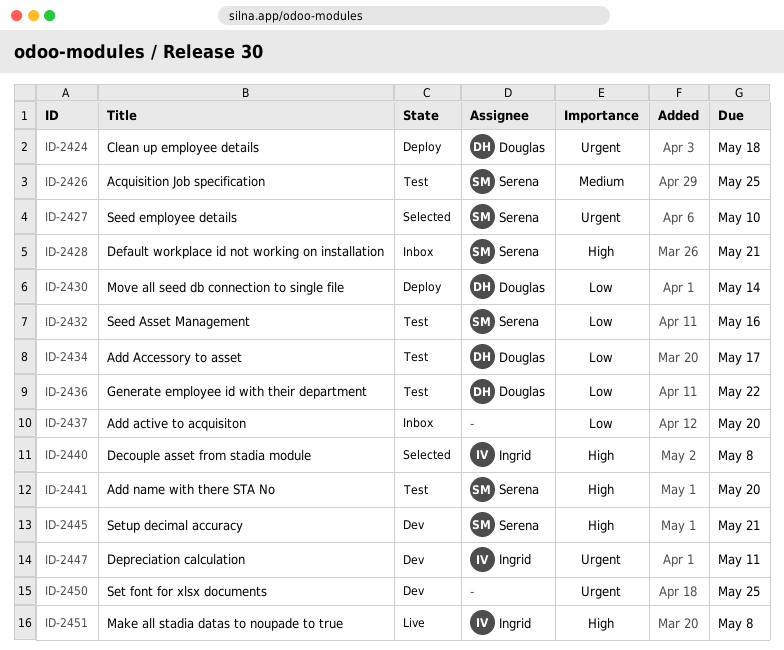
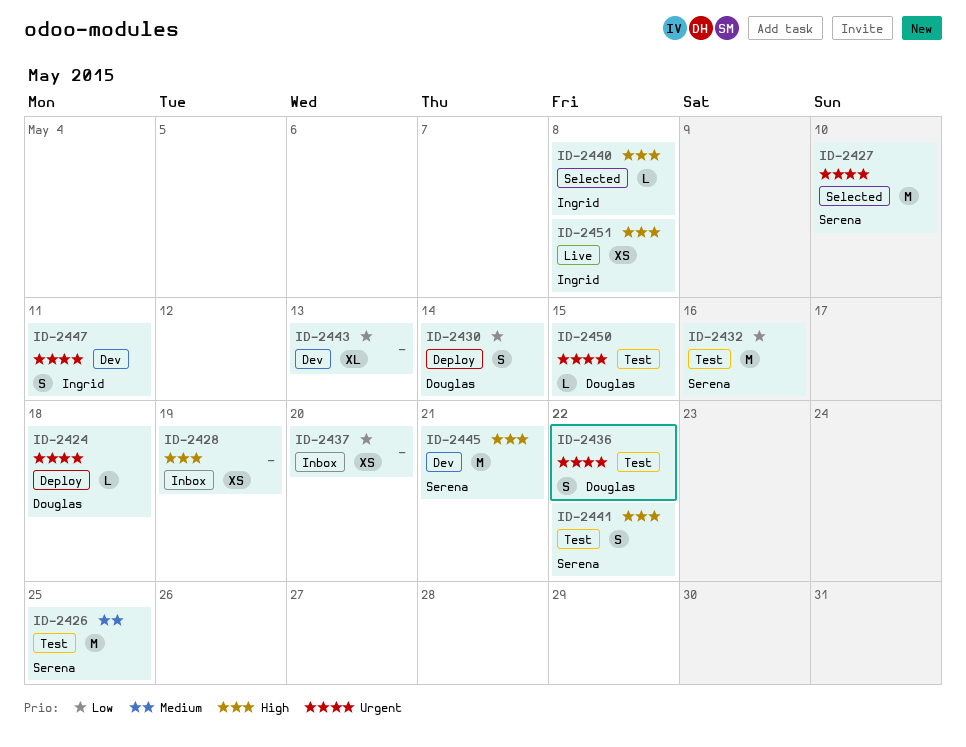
ID-2428, owner: Serena -> none
ID-2428, due: May 21 -> May 19
ID-2434: present -> none
ID-2436, priority: Low -> Urgent
ID-2441, due: May 20 -> May 22
ID-2443: none -> present
ID-2450, status: Dev -> Test
ID-2450, owner: none -> Douglas
ID-2450, due: May 25 -> May 15

